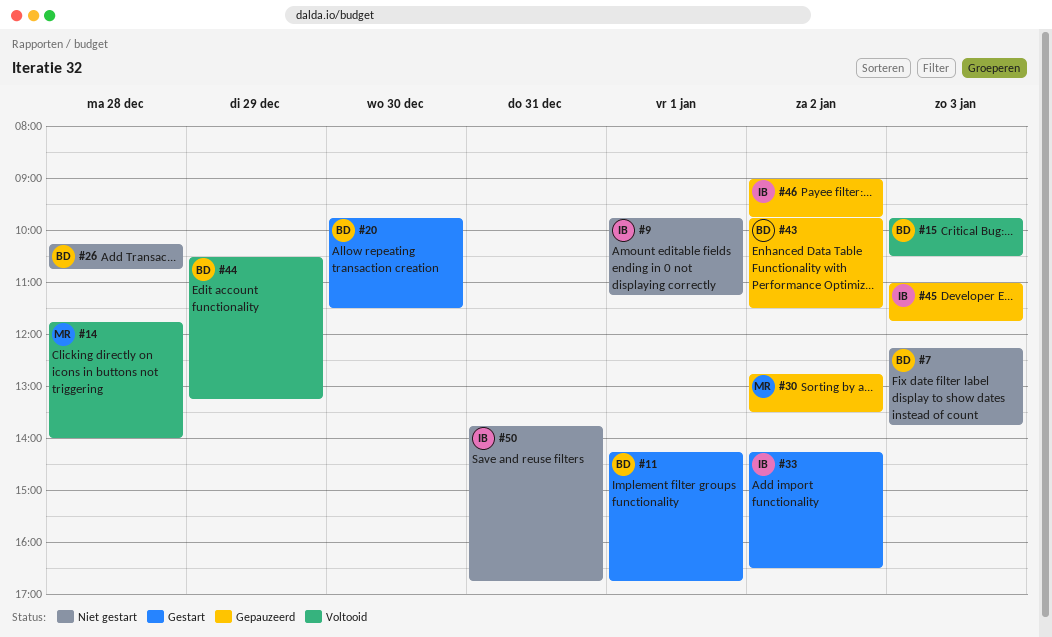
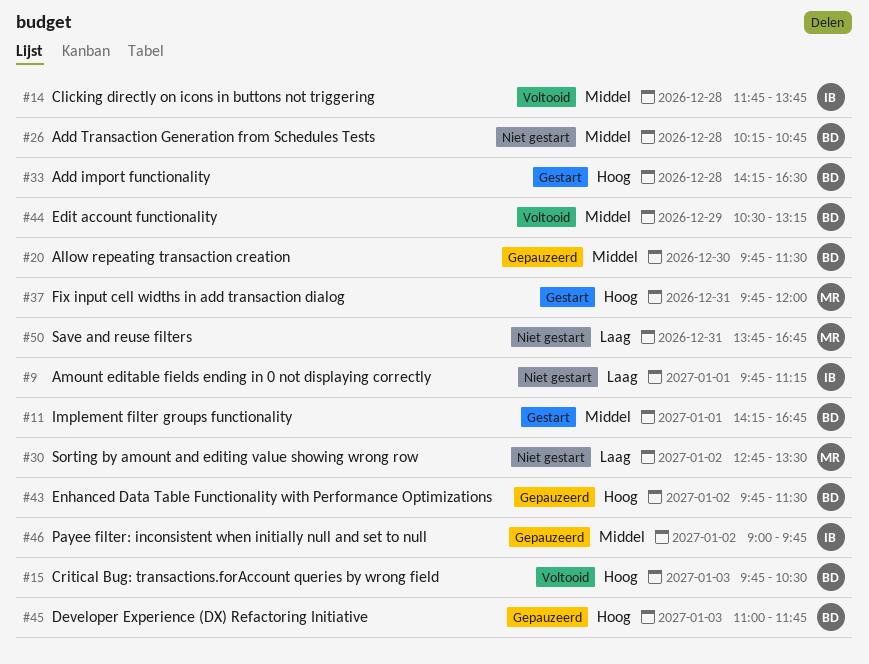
#7: present -> none
#14, owner: MR -> IB
#14, ends: 14:00 -> 13:45
#20, status: Gestart -> Gepauzeerd
#30, status: Gepauzeerd -> Niet gestart
#33, owner: IB -> BD
#33, day: Jan 2 -> Dec 28
#37: none -> present
#45, owner: IB -> BD
#50, owner: IB -> MR

